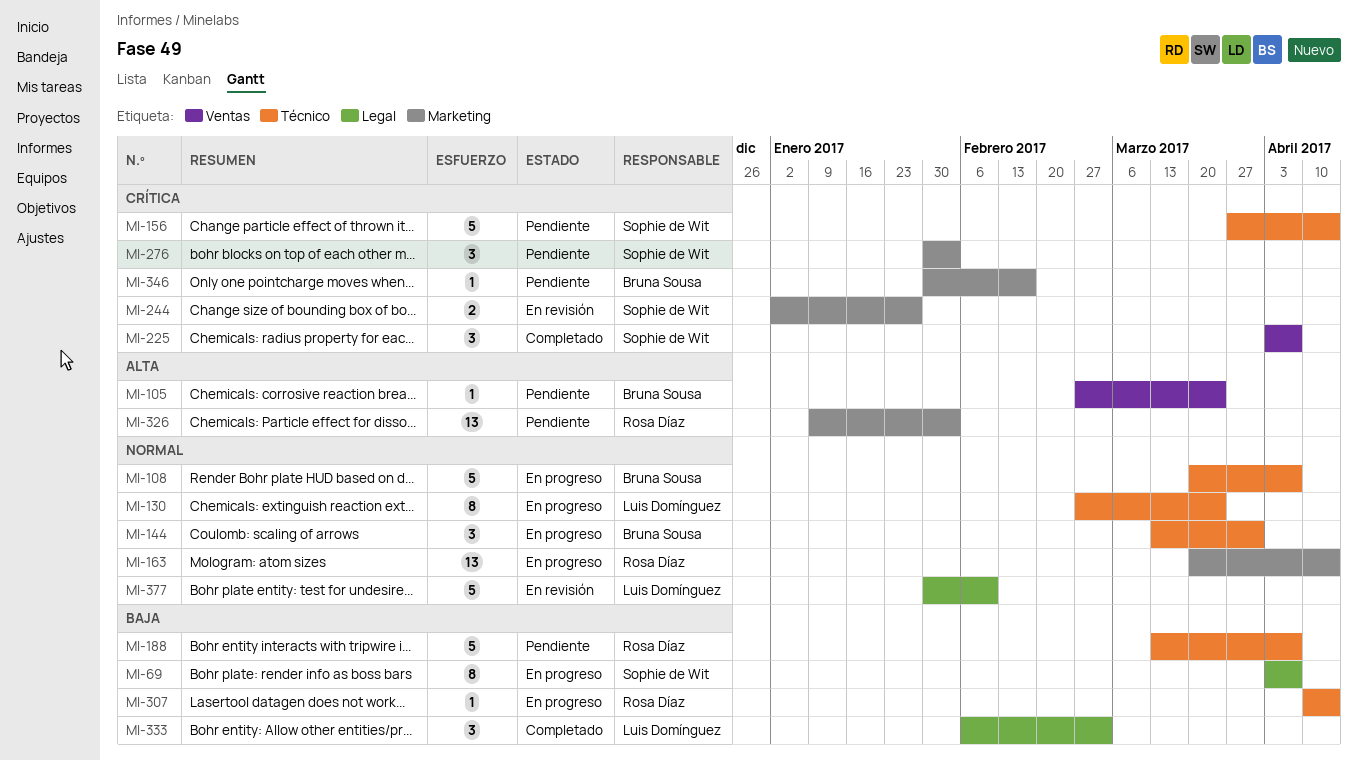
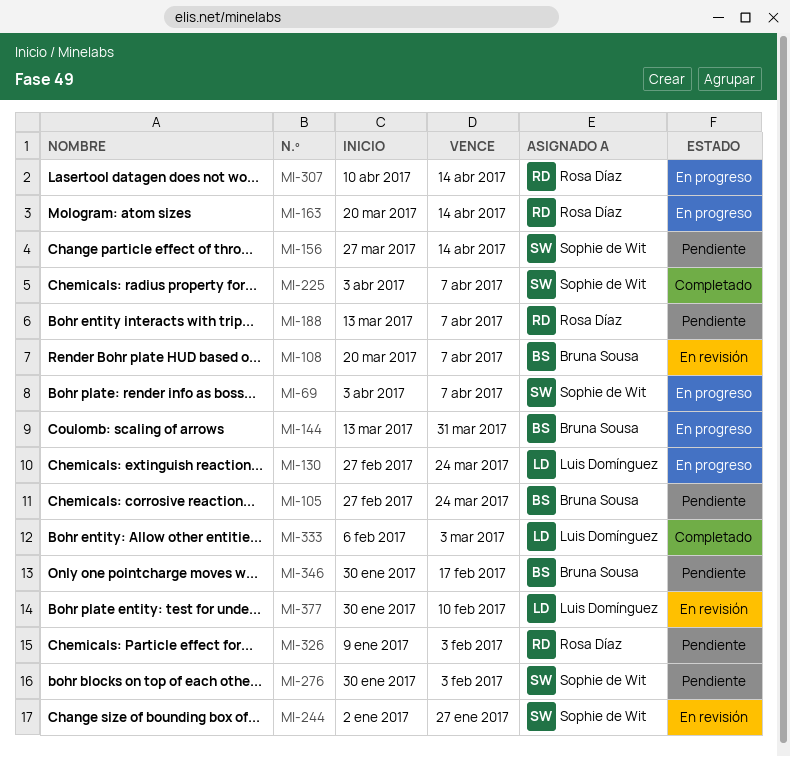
MI-108, status: En progreso -> En revisión

